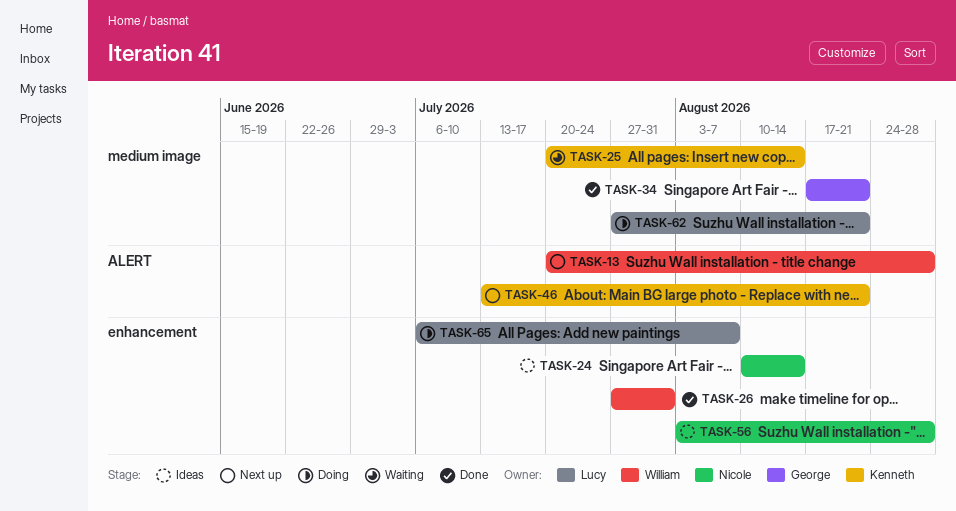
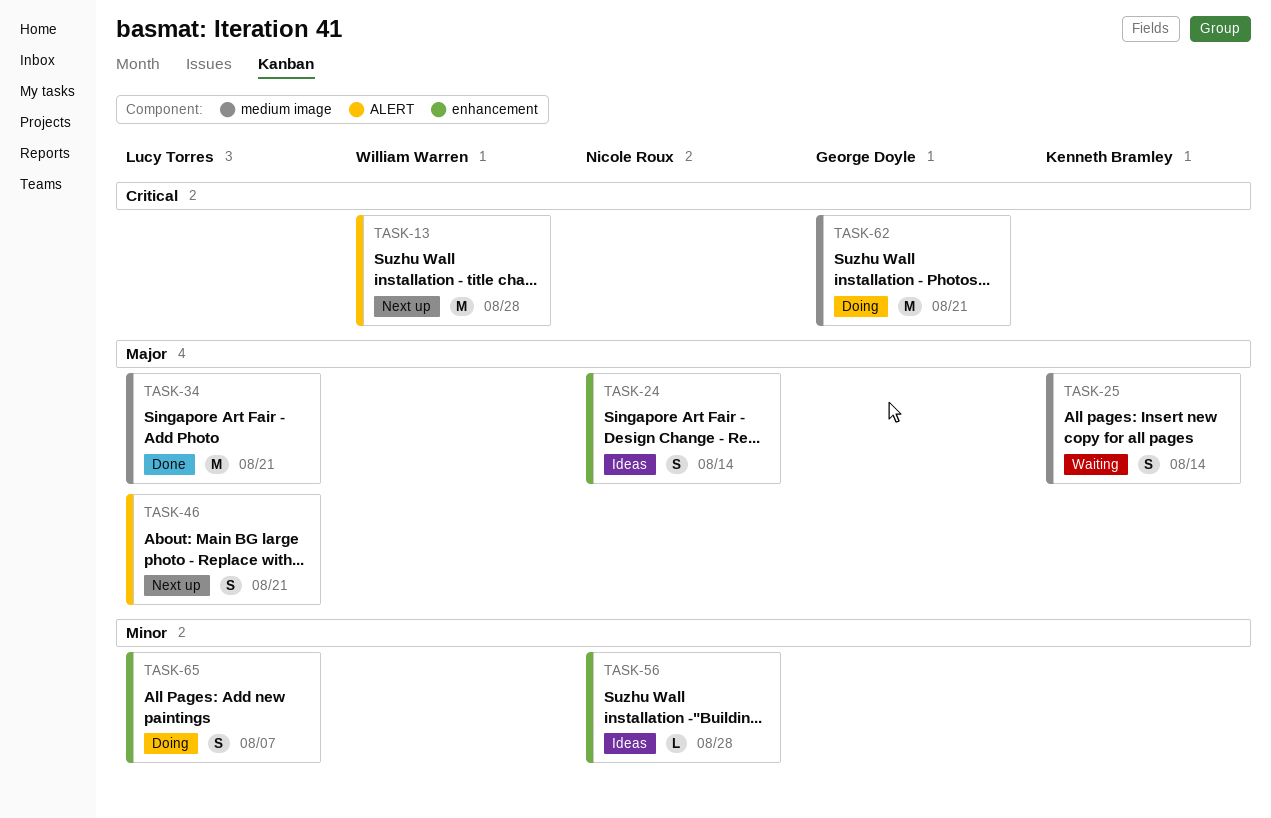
TASK-26: present -> none
TASK-34, owner: George Doyle -> Lucy Torres
TASK-46, owner: Kenneth Bramley -> Lucy Torres
TASK-62, owner: Lucy Torres -> George Doyle

